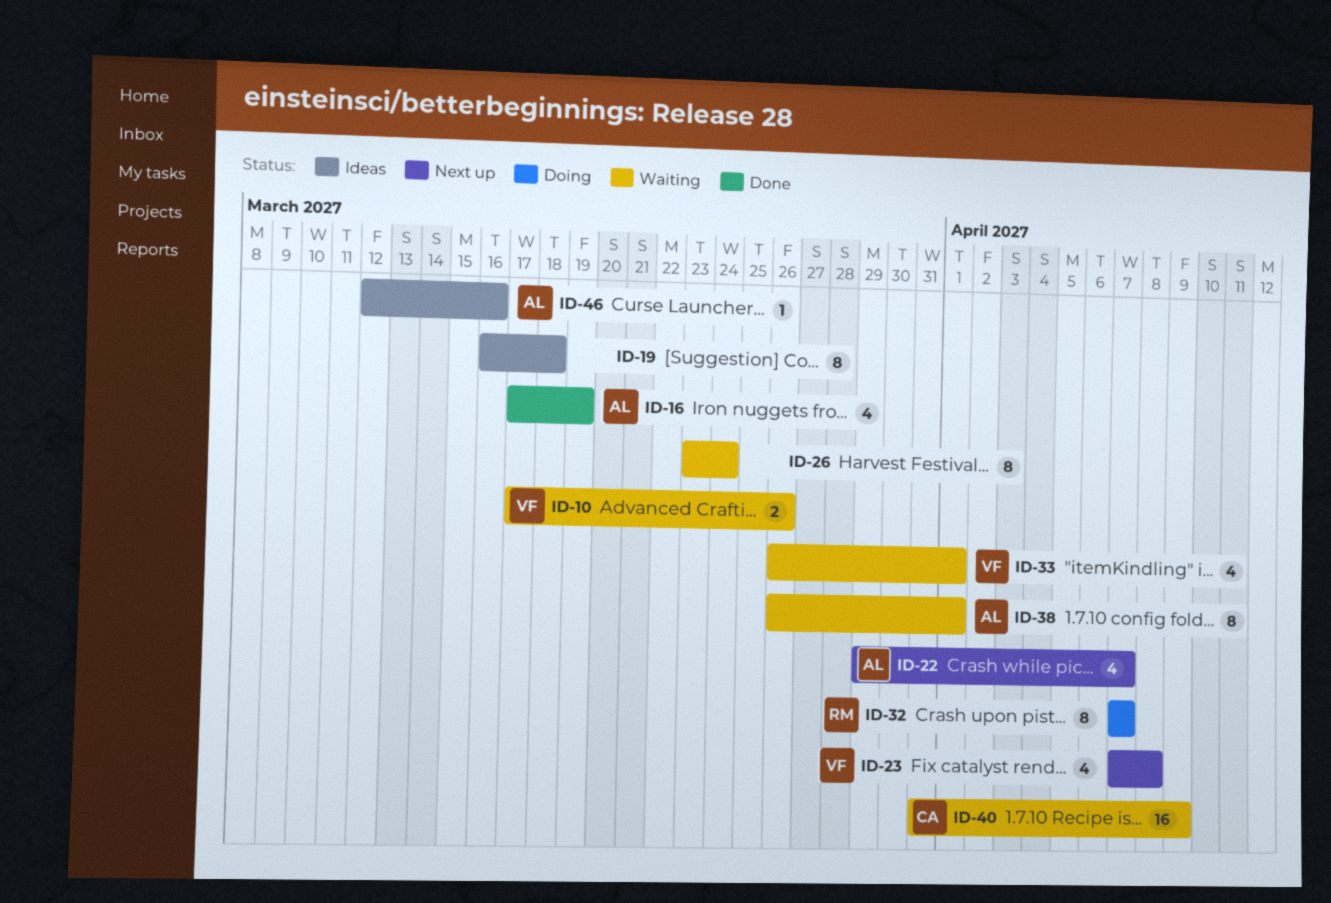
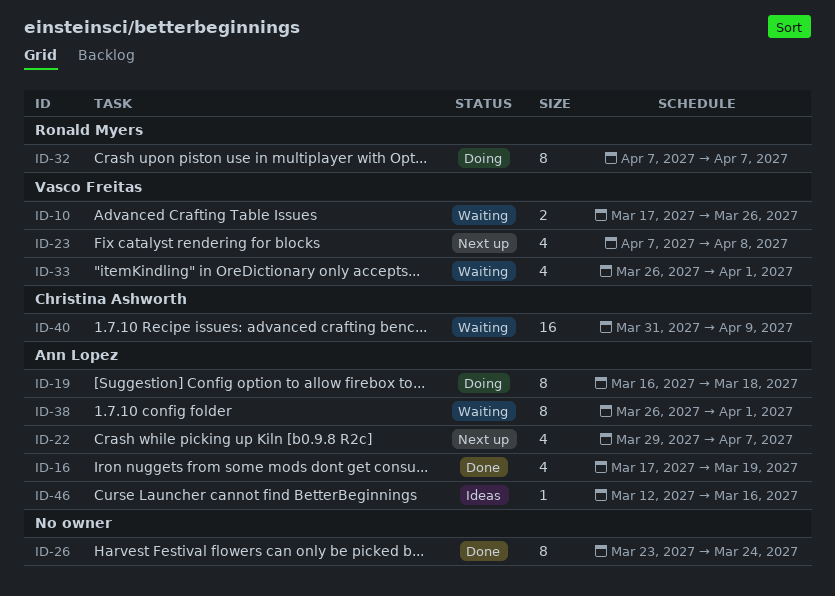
ID-19, status: Ideas -> Doing
ID-19, owner: none -> Ann Lopez
ID-26, status: Waiting -> Done

